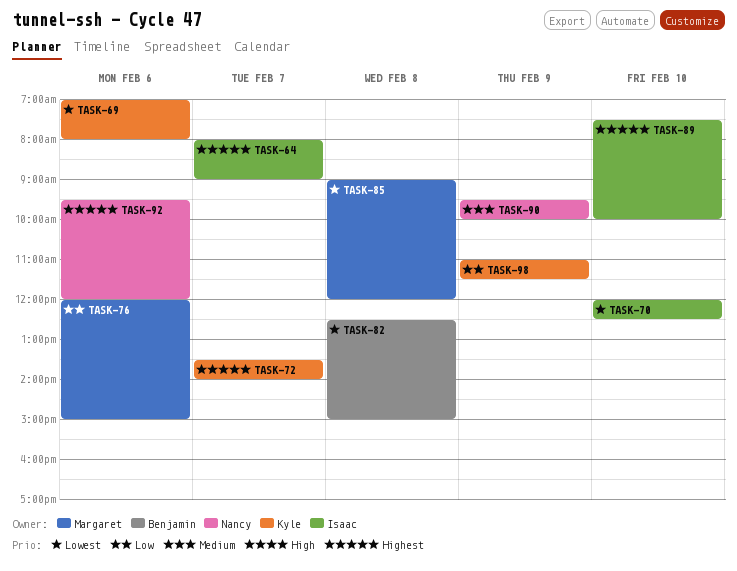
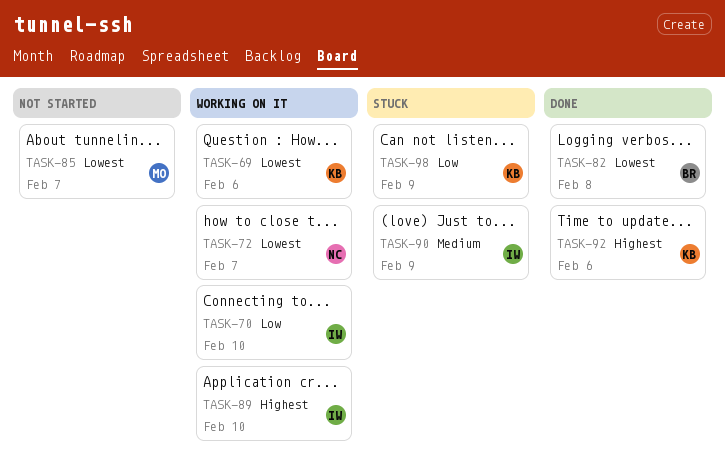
TASK-64: present -> none
TASK-70, priority: Lowest -> Low
TASK-72, owner: Kyle -> Nancy
TASK-72, priority: Highest -> Lowest
TASK-76: present -> none
TASK-85, day: Feb 8 -> Feb 7
TASK-90, owner: Nancy -> Isaac
TASK-92, owner: Nancy -> Kyle

